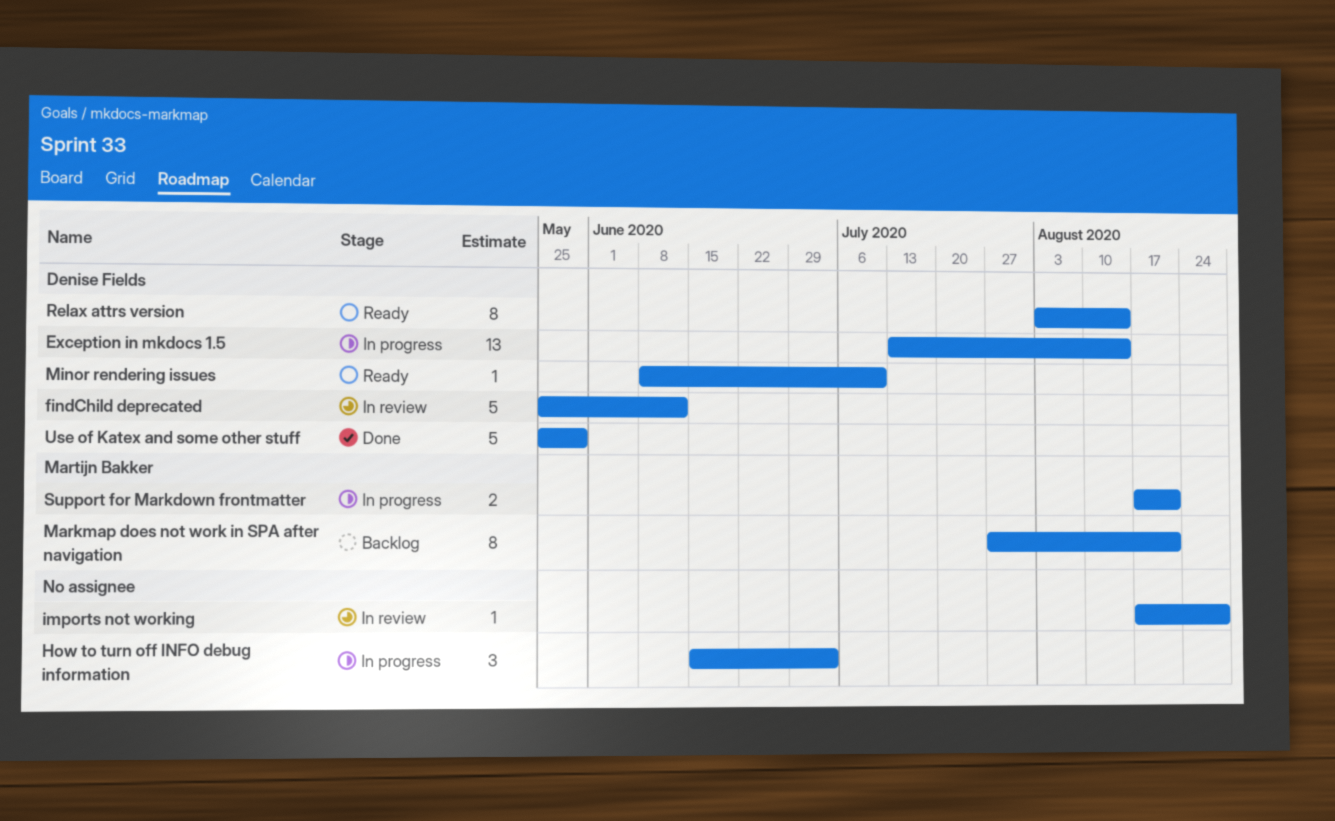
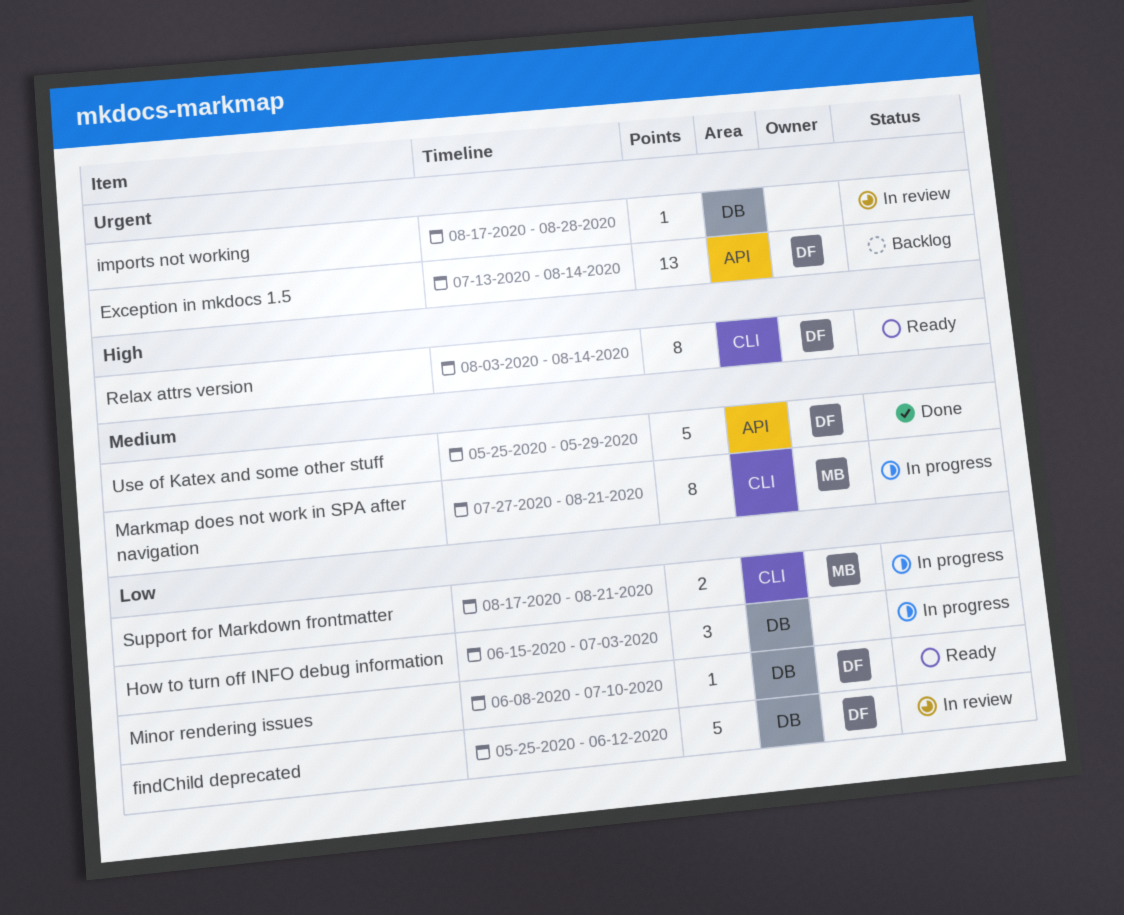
Exception in mkdocs 1.5, status: In progress -> Backlog
Markmap does not work in SPA after navigation, status: Backlog -> In progress

